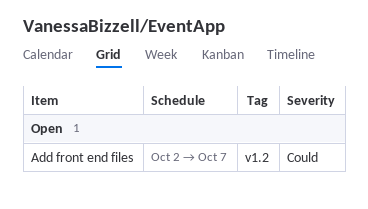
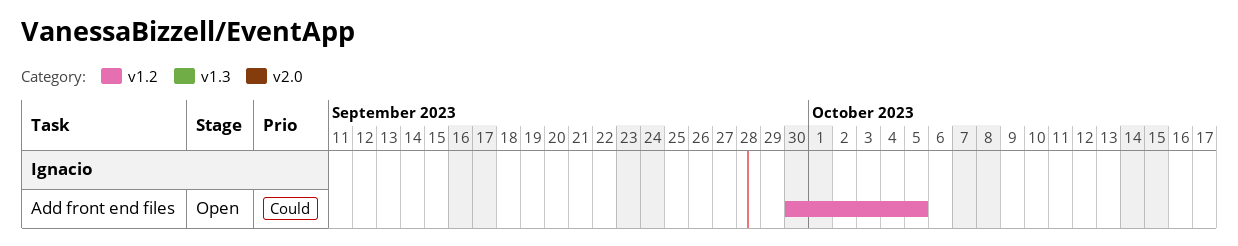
Add front end files, start: Oct 2 -> Sep 30
Add front end files, due: Oct 7 -> Oct 5

